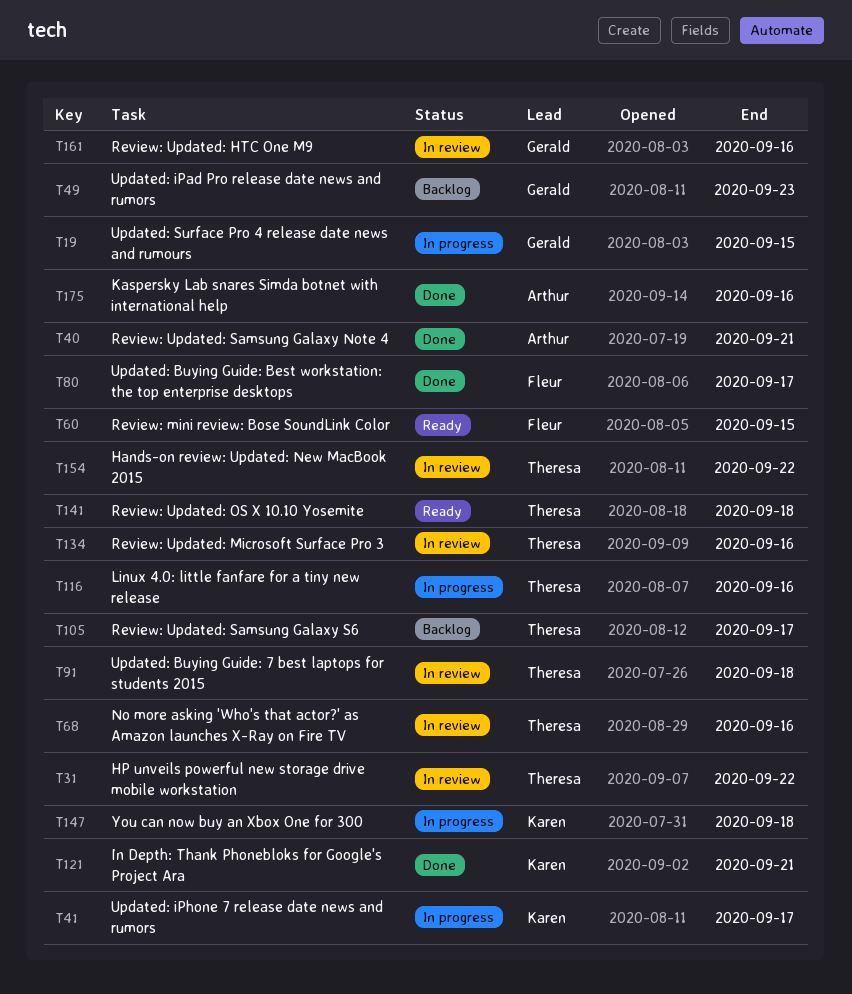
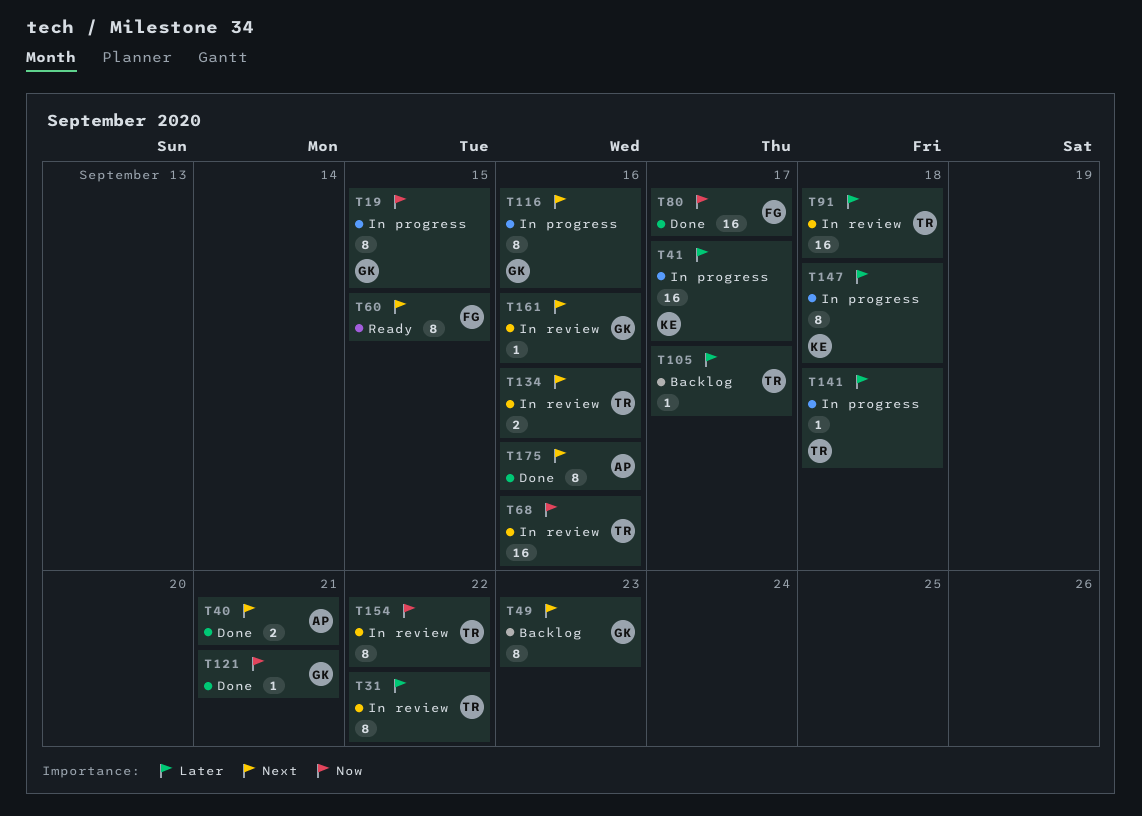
T116, owner: Theresa -> Gerald
T121, owner: Karen -> Gerald
T141, status: Ready -> In progress

